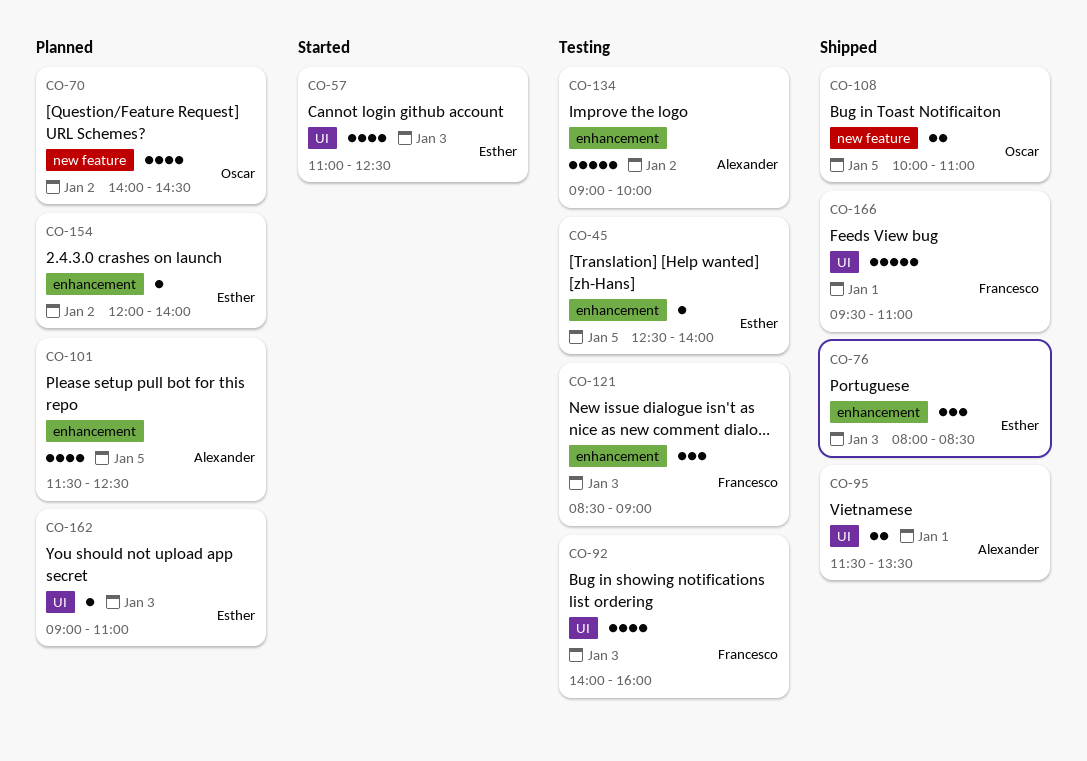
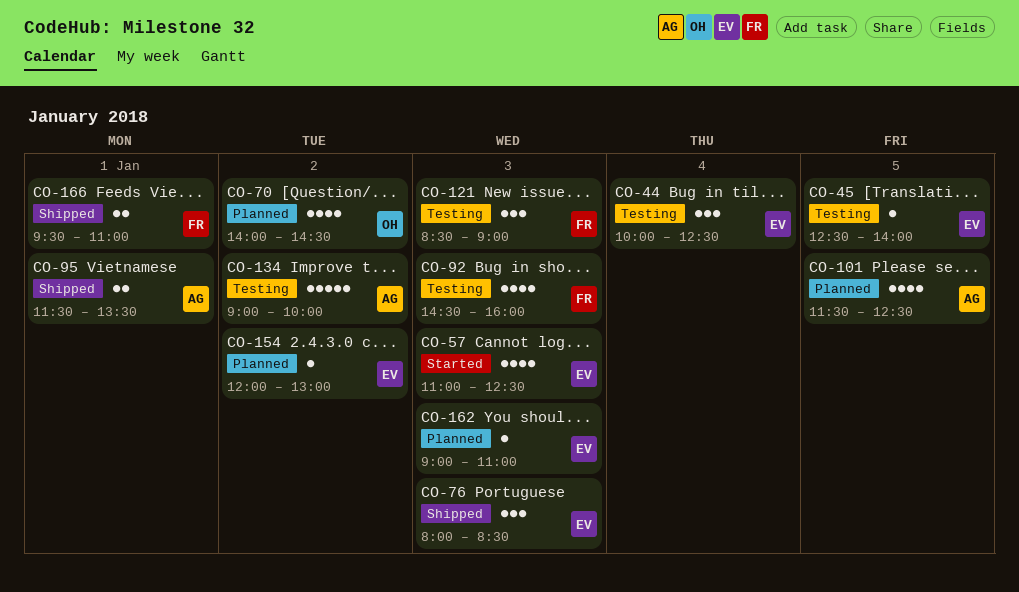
CO-44: none -> present
CO-92, begins: 14:00 -> 14:30
CO-108: present -> none
CO-154, ends: 14:00 -> 13:00
CO-166, estimate: 5 -> 2

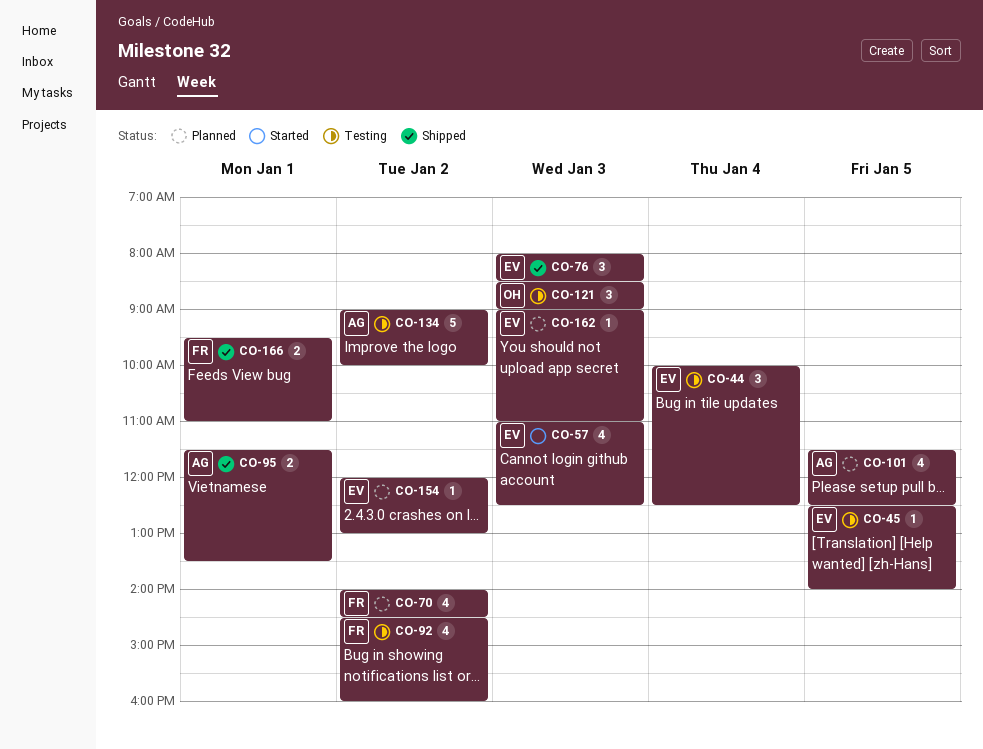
CO-70, owner: OH -> FR
CO-92, day: Jan 3 -> Jan 2
CO-121, owner: FR -> OH

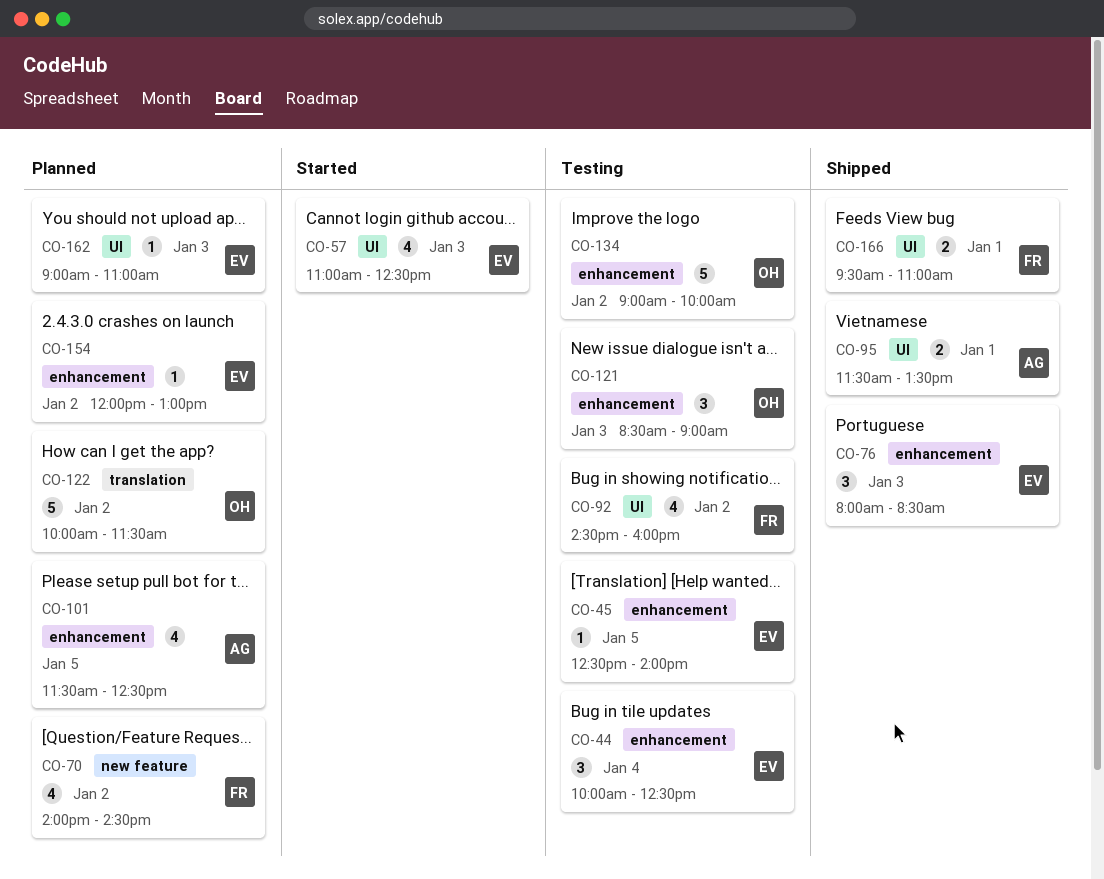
CO-122: none -> present
CO-134, owner: AG -> OH

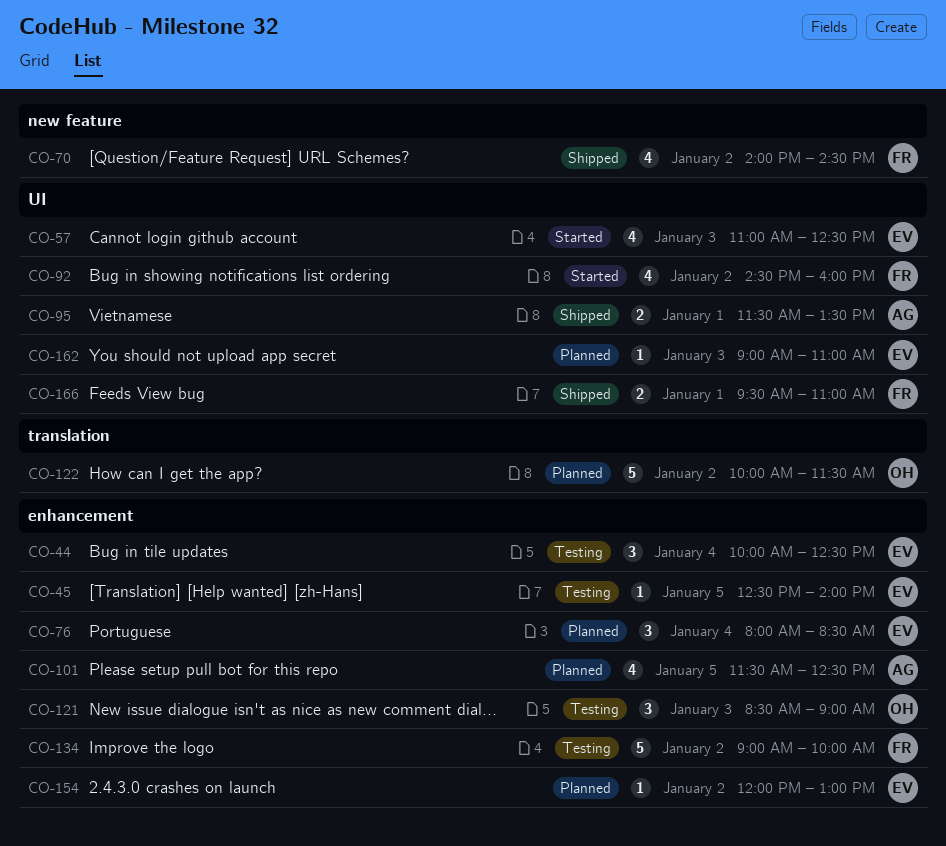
CO-70, status: Planned -> Shipped
CO-76, status: Shipped -> Planned
CO-76, day: Jan 3 -> Jan 4
CO-92, status: Testing -> Started
CO-134, owner: OH -> FR

